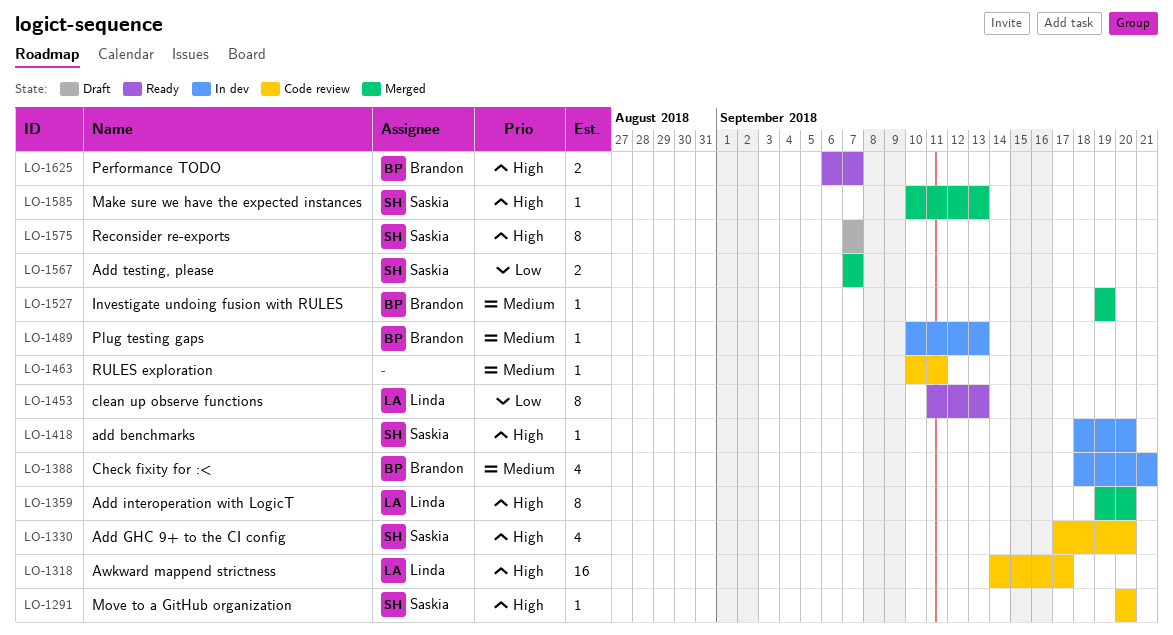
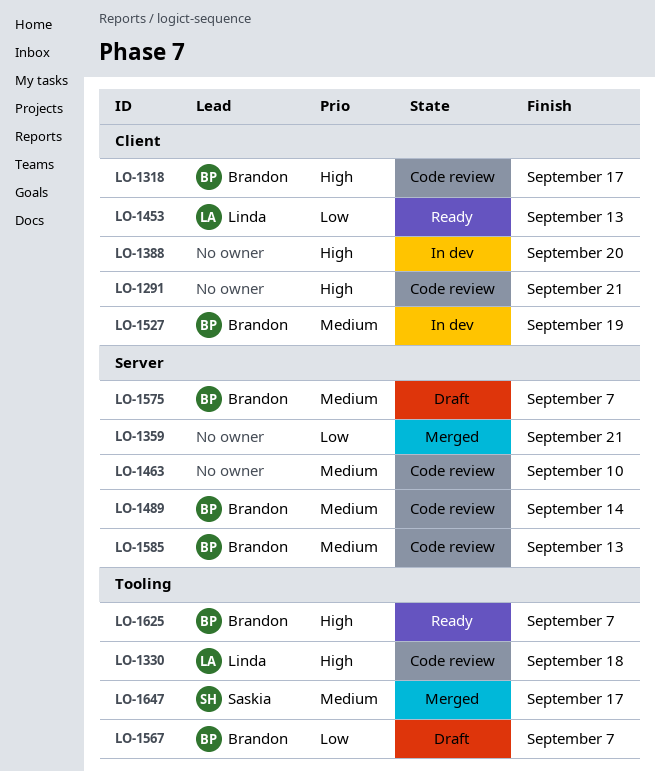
LO-1291, owner: Saskia -> none
LO-1291, due: Sep 20 -> Sep 21
LO-1318, owner: Linda -> Brandon
LO-1330, owner: Saskia -> Linda
LO-1330, due: Sep 20 -> Sep 18
LO-1359, owner: Linda -> none
LO-1359, priority: High -> Low
LO-1359, due: Sep 20 -> Sep 21
LO-1388, owner: Brandon -> none
LO-1388, priority: Medium -> High
LO-1388, due: Sep 21 -> Sep 20
LO-1418: present -> none
LO-1463, due: Sep 11 -> Sep 10
LO-1489, status: In dev -> Code review
LO-1489, due: Sep 13 -> Sep 14
LO-1527, status: Merged -> In dev
LO-1567, status: Merged -> Draft
LO-1567, owner: Saskia -> Brandon
LO-1575, owner: Saskia -> Brandon
LO-1575, priority: High -> Medium
LO-1585, status: Merged -> Code review
LO-1585, owner: Saskia -> Brandon
LO-1585, priority: High -> Medium
LO-1647: none -> present

